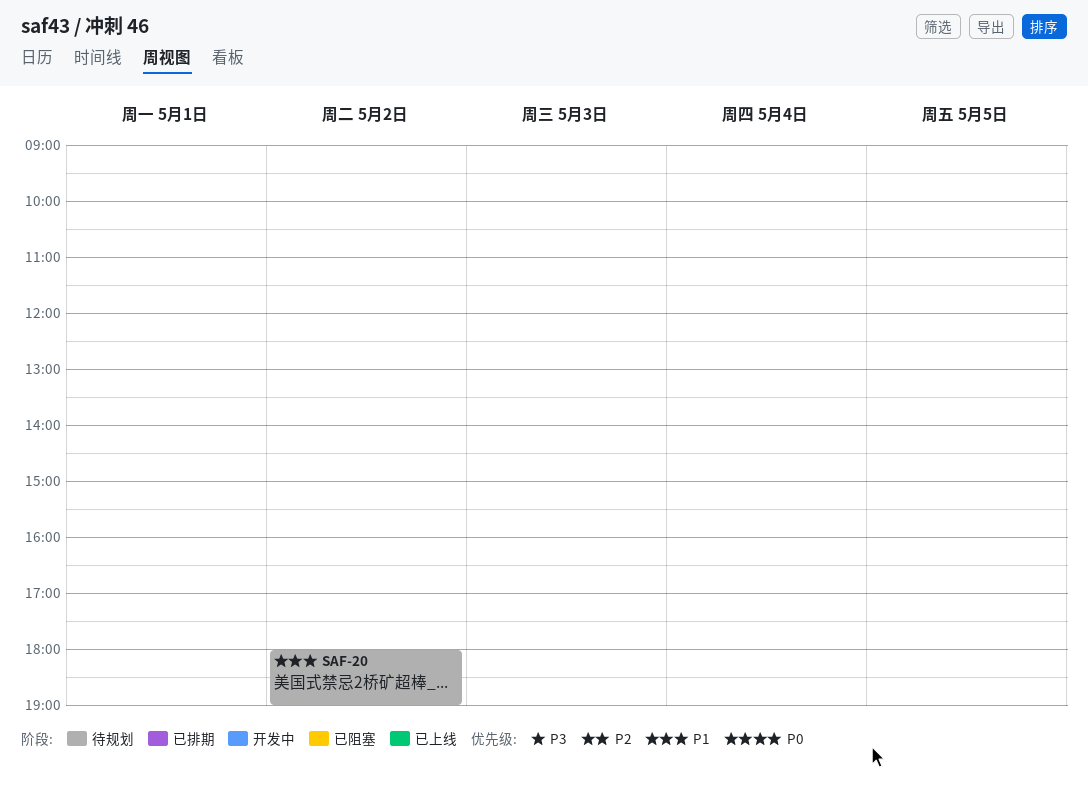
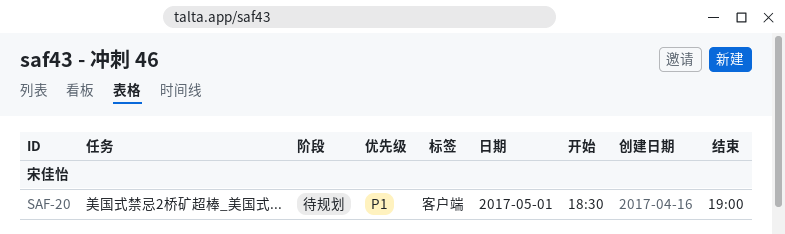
SAF-20, day: May 2 -> May 1
SAF-20, begins: 18:00 -> 18:30

